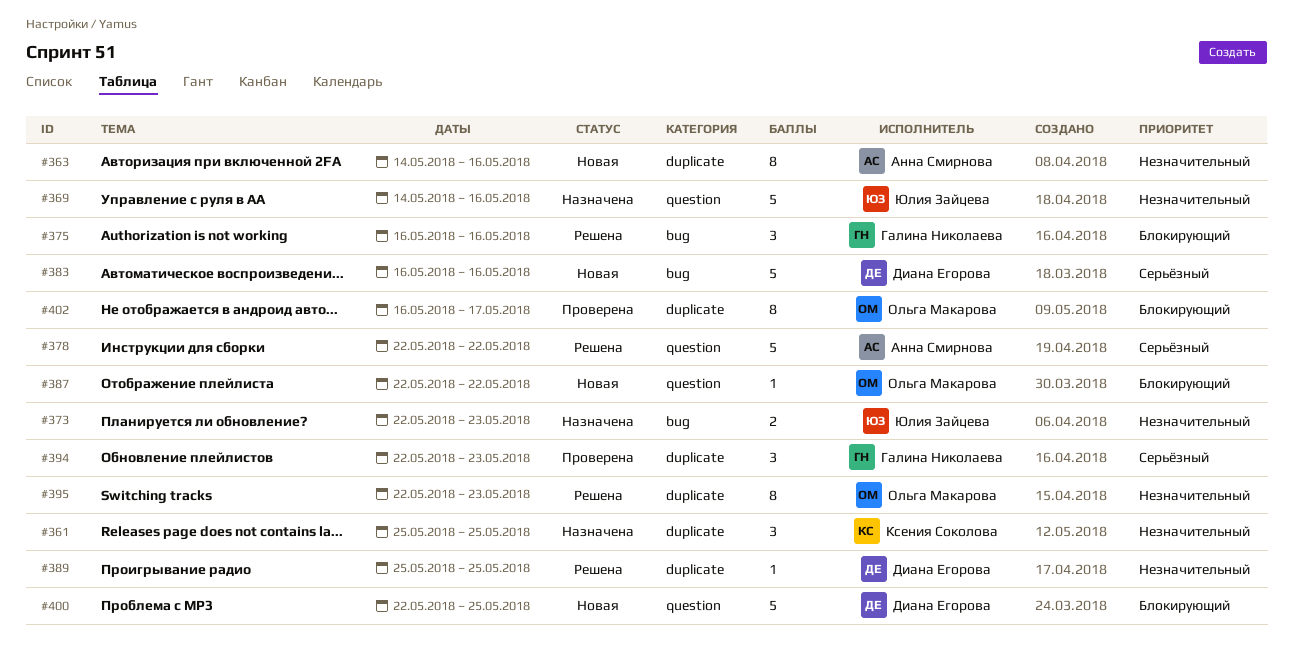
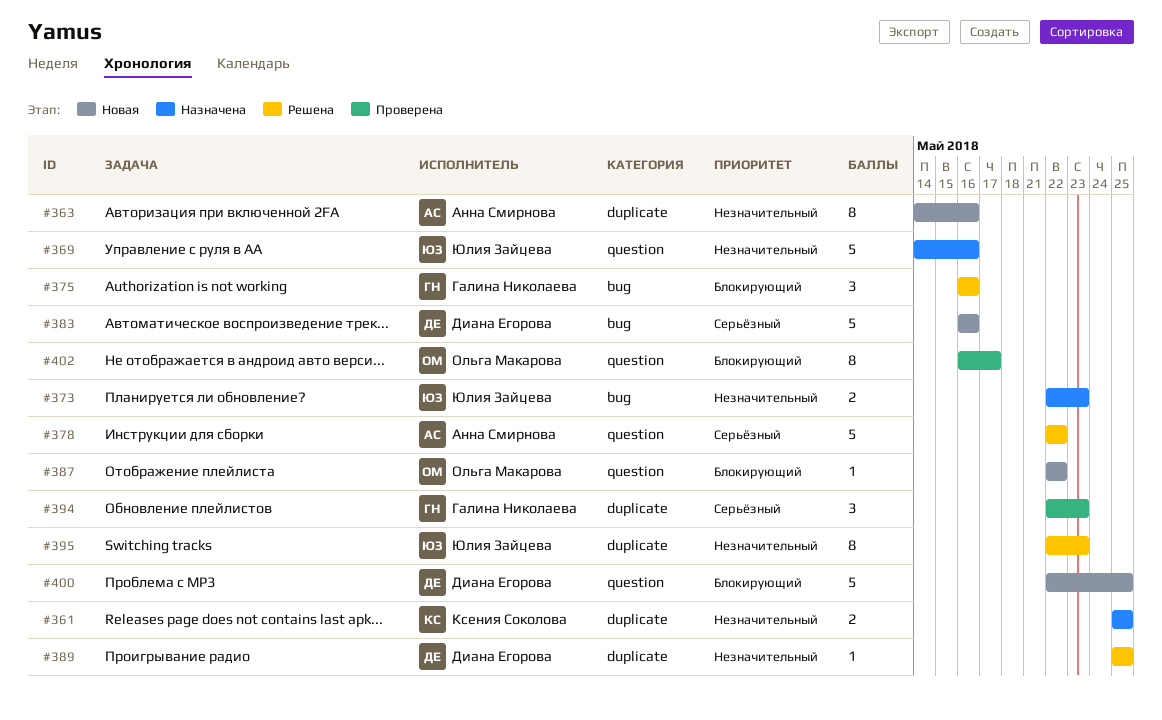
#361, estimate: 3 -> 2
#395, owner: Ольга Макарова -> Юлия Зайцева
#402, label: duplicate -> question

